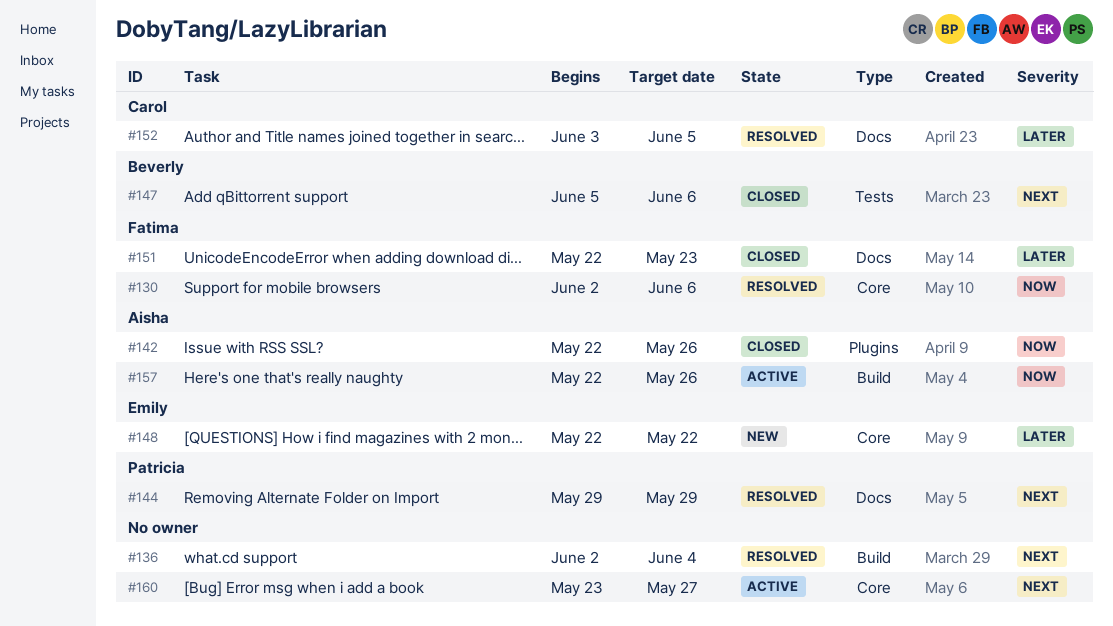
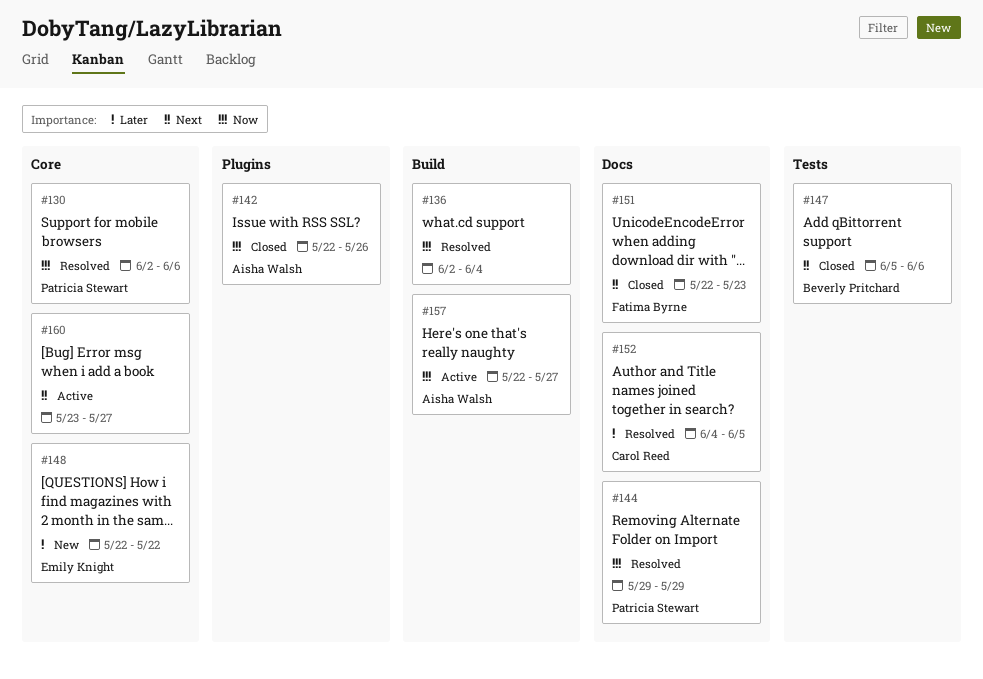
#130, owner: Fatima Byrne -> Patricia Stewart
#136, priority: Next -> Now
#144, priority: Next -> Now
#151, priority: Later -> Next
#152, start: Jun 3 -> Jun 4
#157, due: May 26 -> May 27

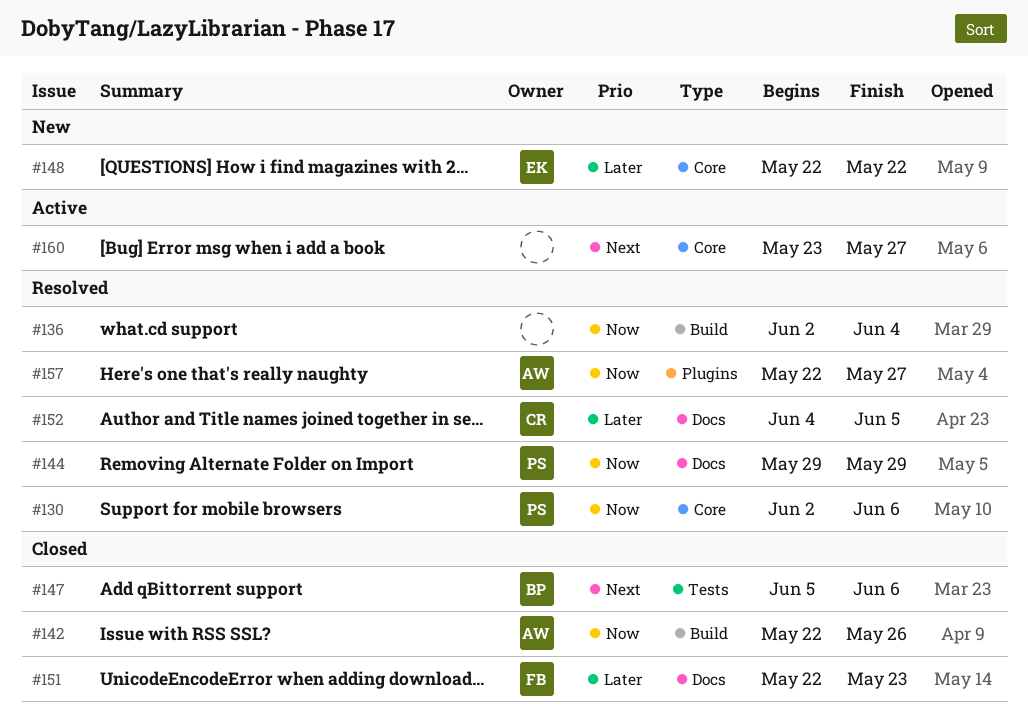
#142, label: Plugins -> Build
#151, priority: Next -> Later
#157, status: Active -> Resolved
#157, label: Build -> Plugins

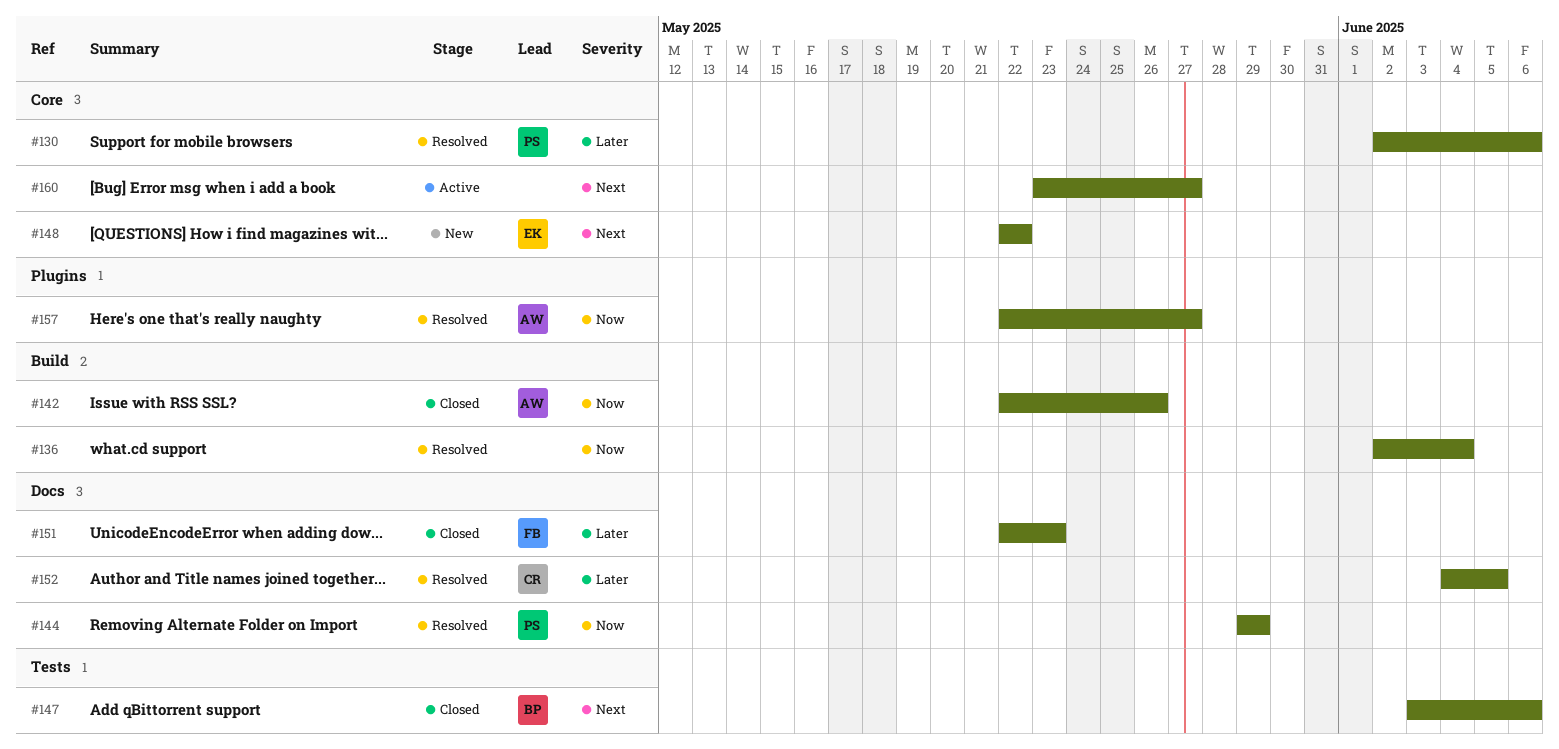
#130, priority: Now -> Later
#147, start: Jun 5 -> Jun 3
#148, priority: Later -> Next

